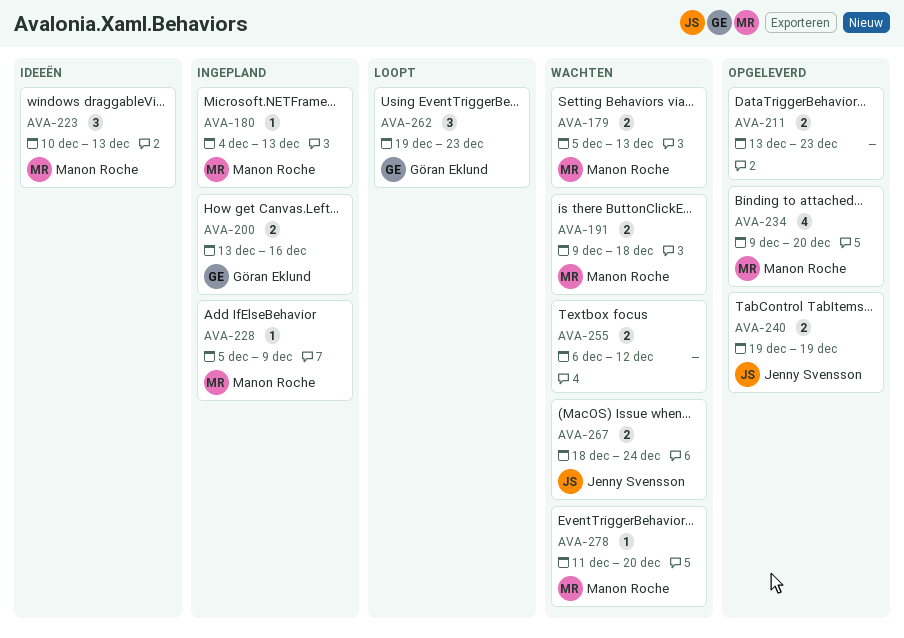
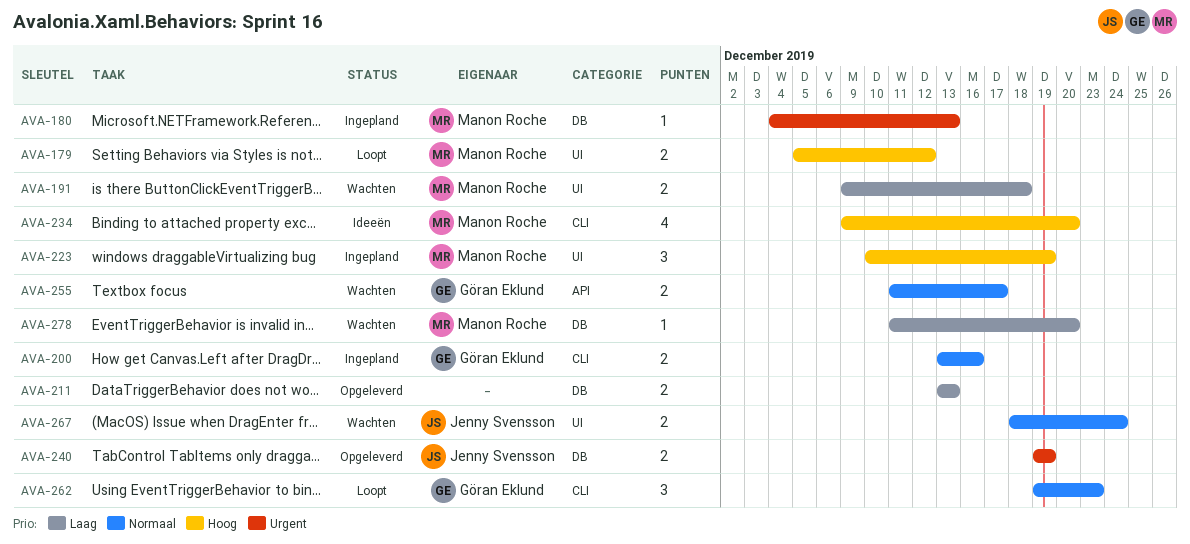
AVA-179, status: Wachten -> Loopt
AVA-179, due: Dec 13 -> Dec 12
AVA-211, due: Dec 23 -> Dec 13
AVA-223, status: Ideeën -> Ingepland
AVA-223, due: Dec 13 -> Dec 19
AVA-228: present -> none
AVA-234, status: Opgeleverd -> Ideeën
AVA-255, owner: none -> Göran Eklund
AVA-255, start: Dec 6 -> Dec 11
AVA-255, due: Dec 12 -> Dec 17

